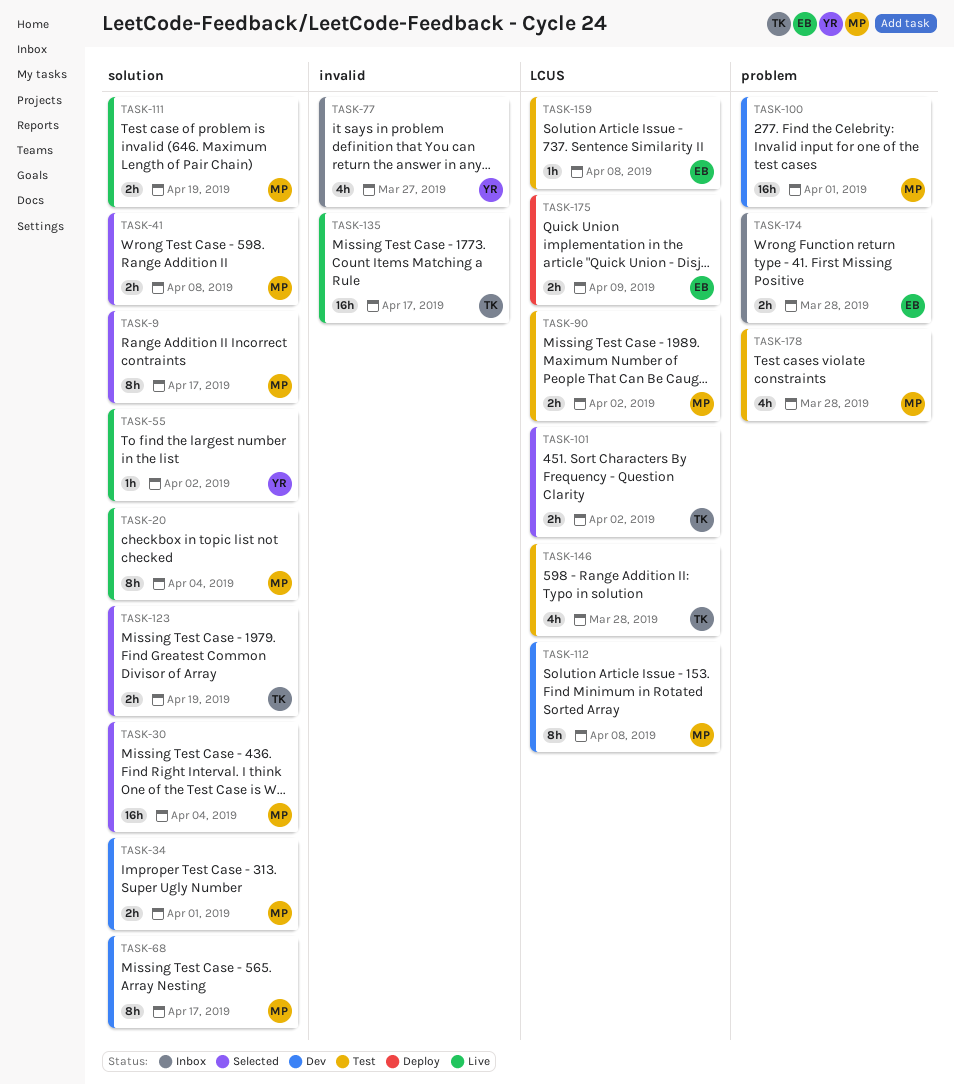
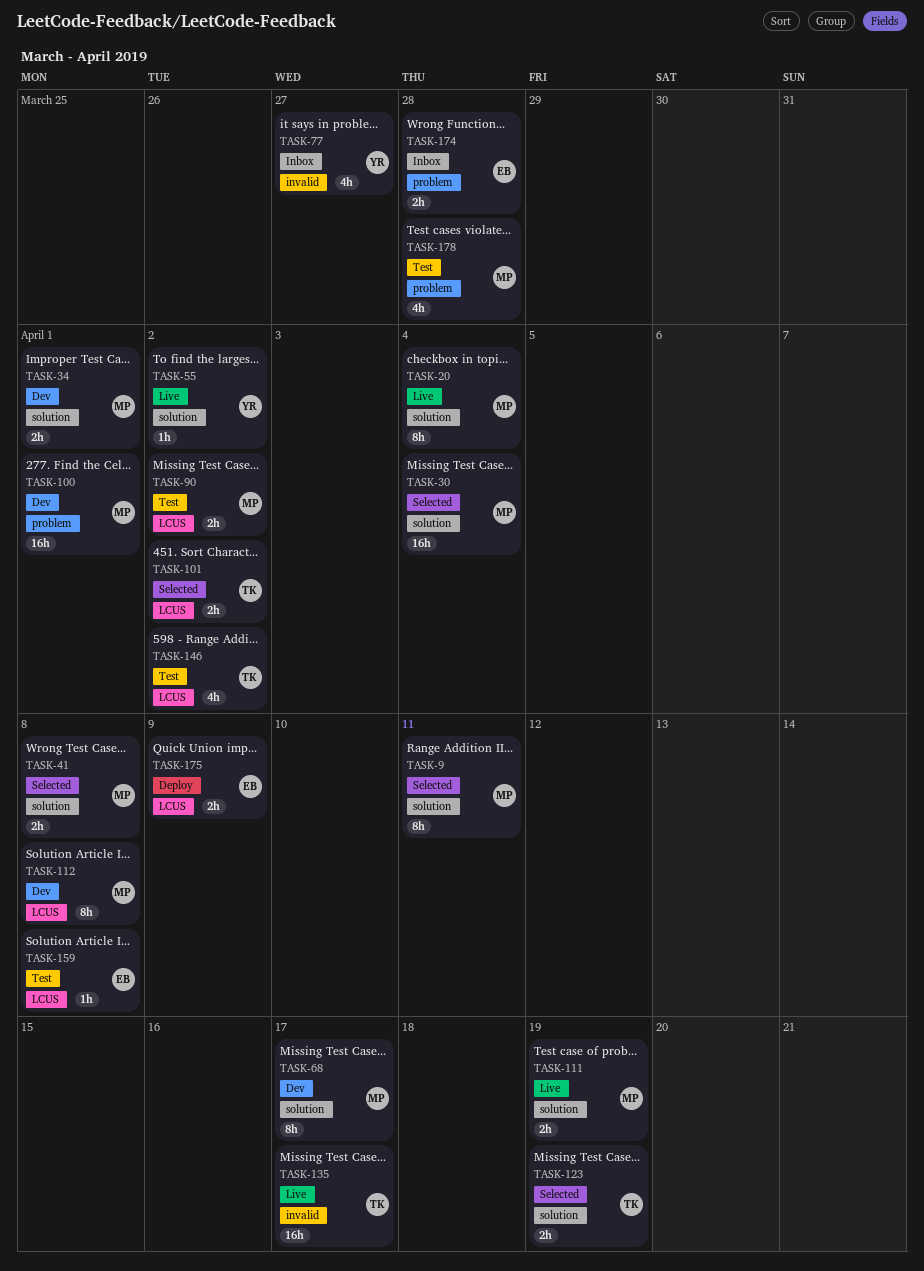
TASK-9, due: Apr 17 -> Apr 11
TASK-146, due: Mar 28 -> Apr 2

